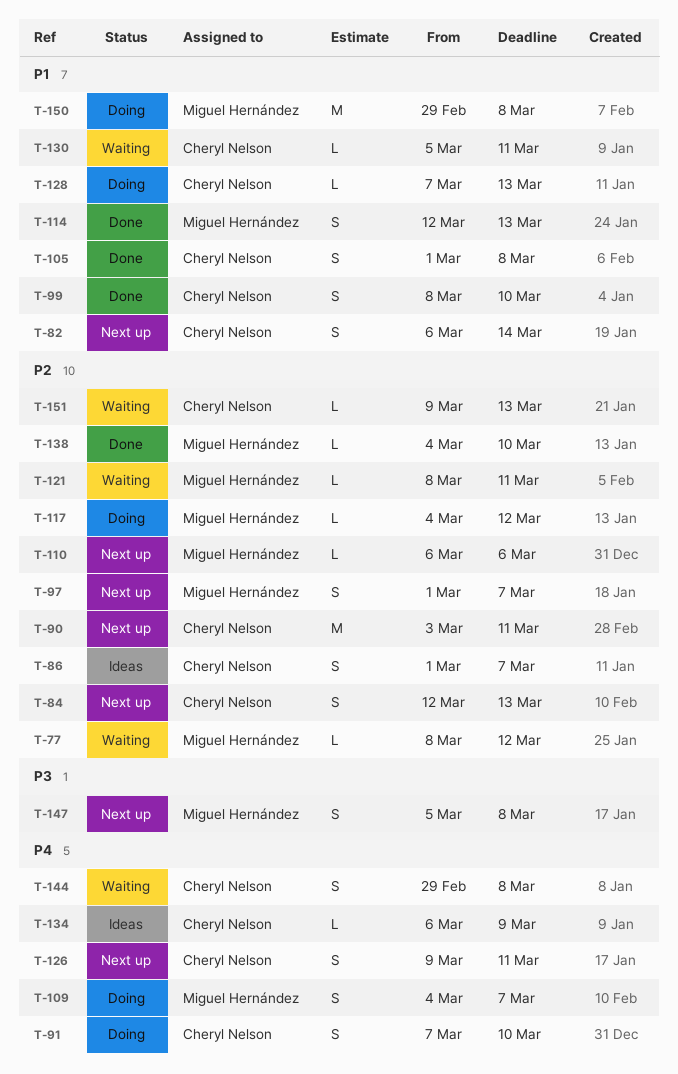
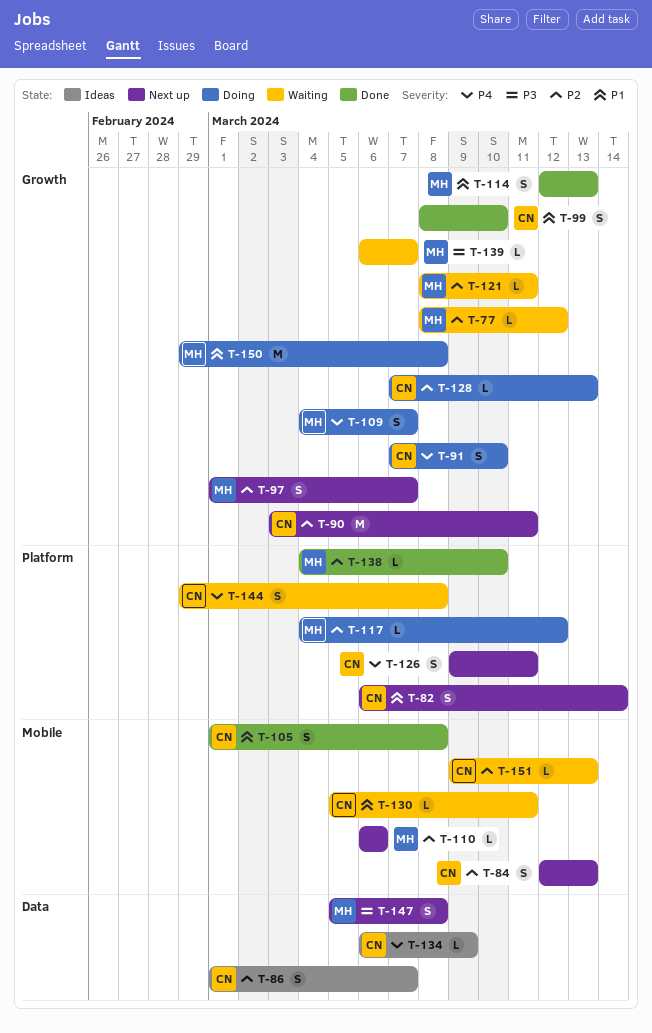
T-128, priority: P1 -> P2
T-139: none -> present

